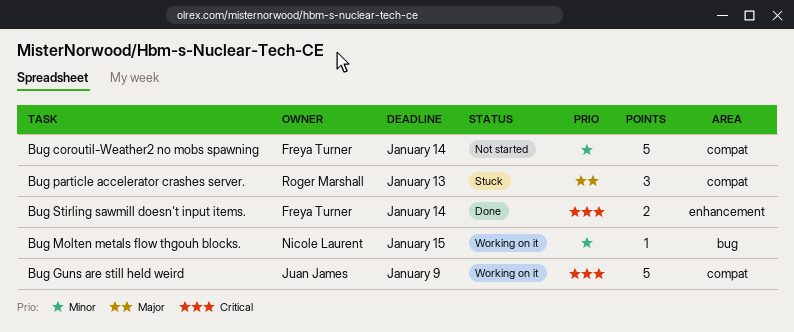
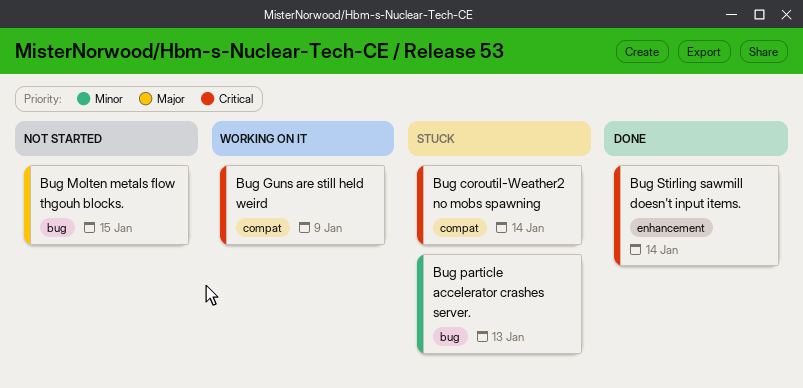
Bug coroutil-Weather2 no mobs spawning, status: Not started -> Stuck
Bug coroutil-Weather2 no mobs spawning, priority: Minor -> Critical
Bug Molten metals flow thgouh blocks., status: Working on it -> Not started
Bug Molten metals flow thgouh blocks., priority: Minor -> Major
Bug particle accelerator crashes server., priority: Major -> Minor
Bug particle accelerator crashes server., label: compat -> bug

